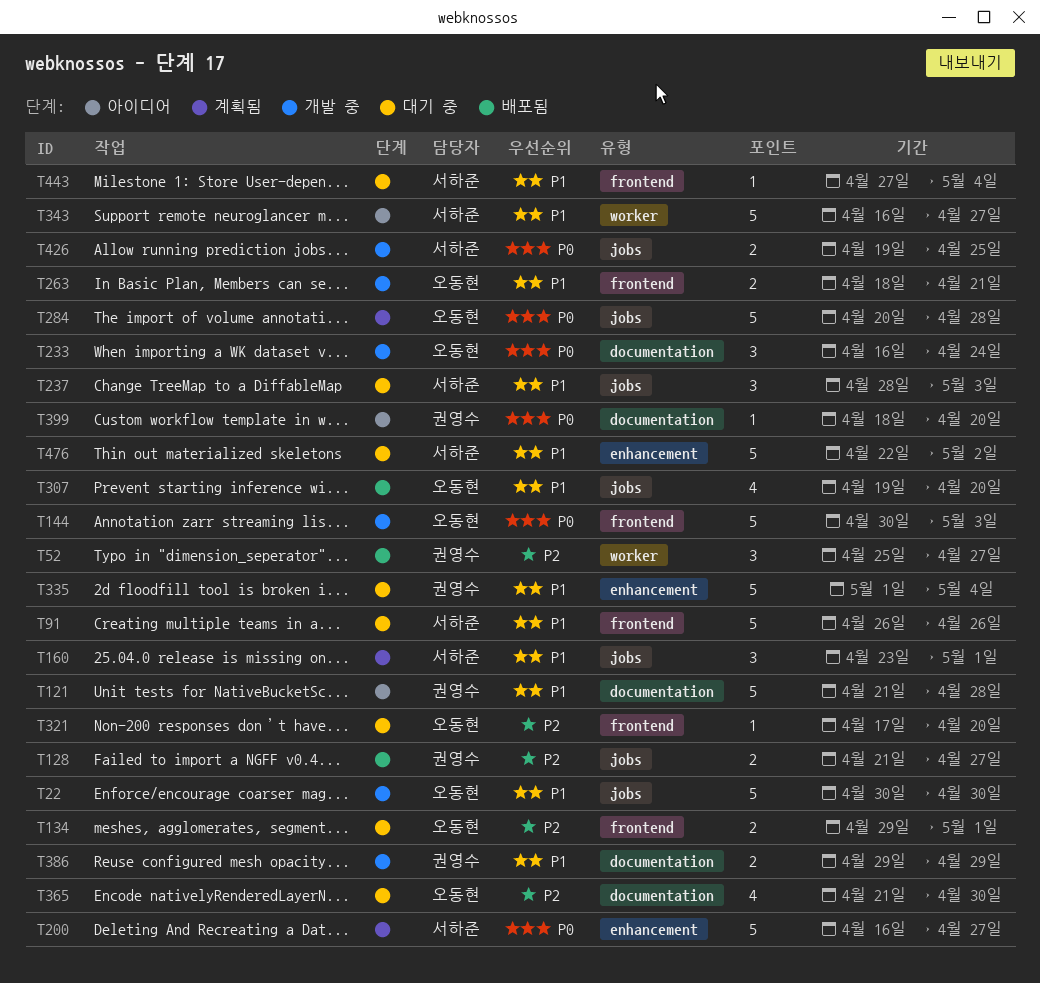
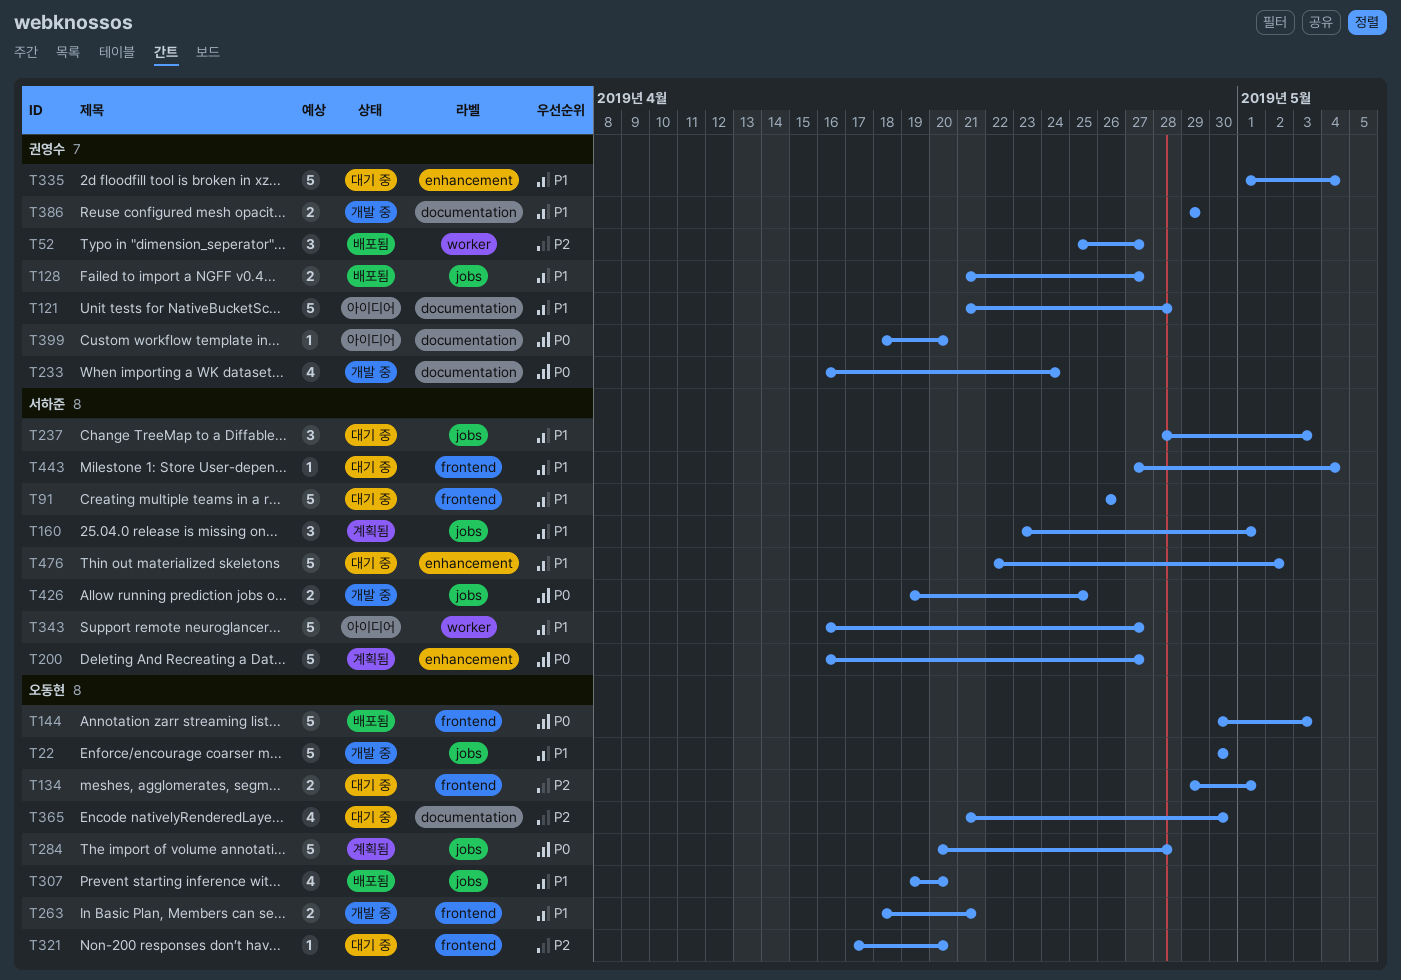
T128, priority: P2 -> P1
T144, status: 개발 중 -> 배포됨
T233, owner: 오동현 -> 권영수
T233, estimate: 3 -> 4

